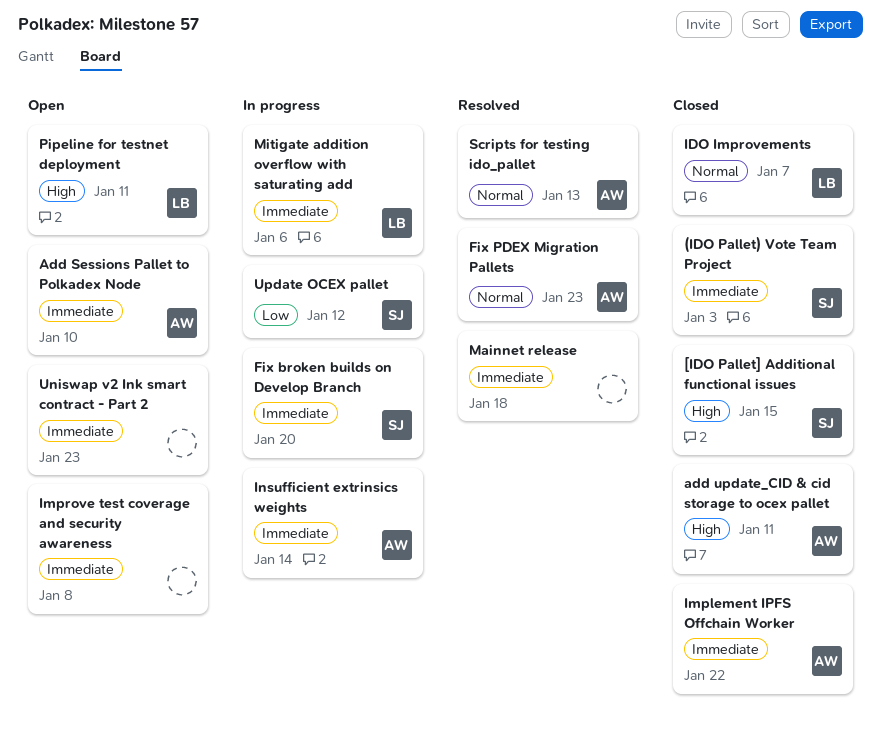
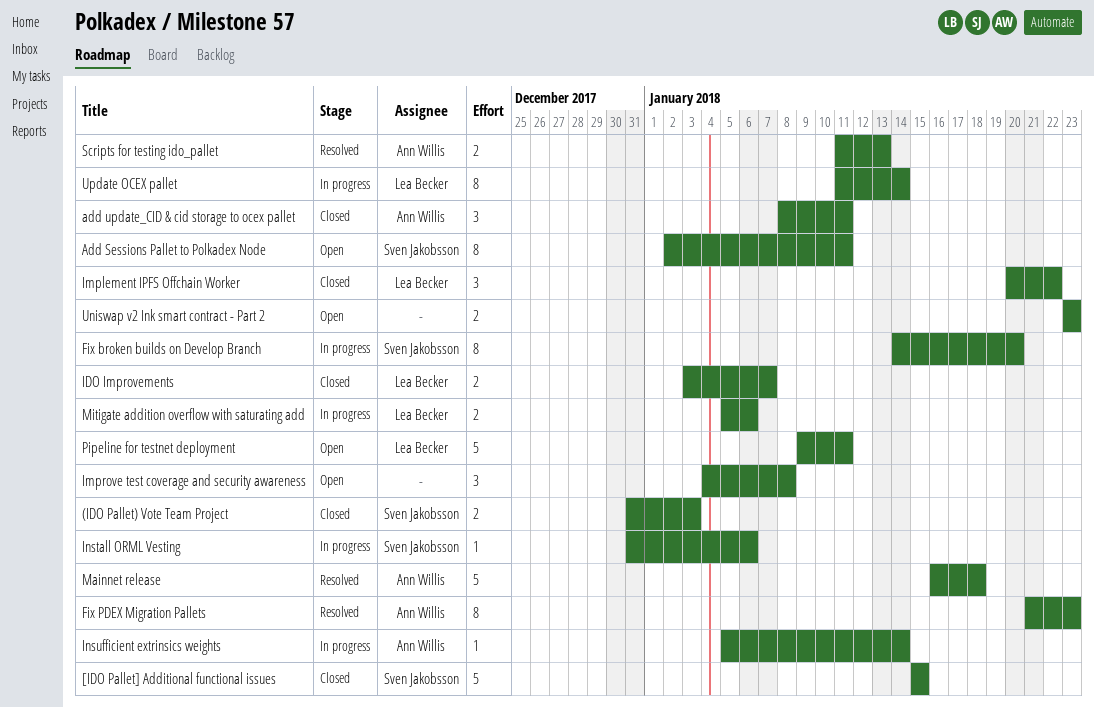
Add Sessions Pallet to Polkadex Node, owner: Ann Willis -> Sven Jakobsson
Add Sessions Pallet to Polkadex Node, due: Jan 10 -> Jan 11
Implement IPFS Offchain Worker, owner: Ann Willis -> Lea Becker
Install ORML Vesting: none -> present
Mainnet release, owner: none -> Ann Willis
Update OCEX pallet, owner: Sven Jakobsson -> Lea Becker
Update OCEX pallet, due: Jan 12 -> Jan 14

